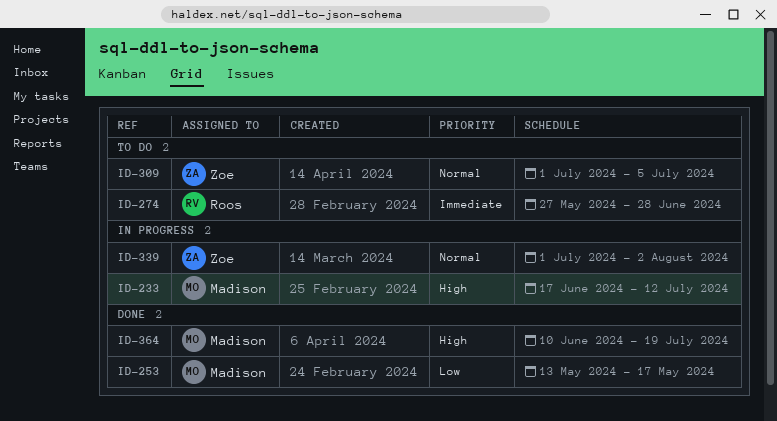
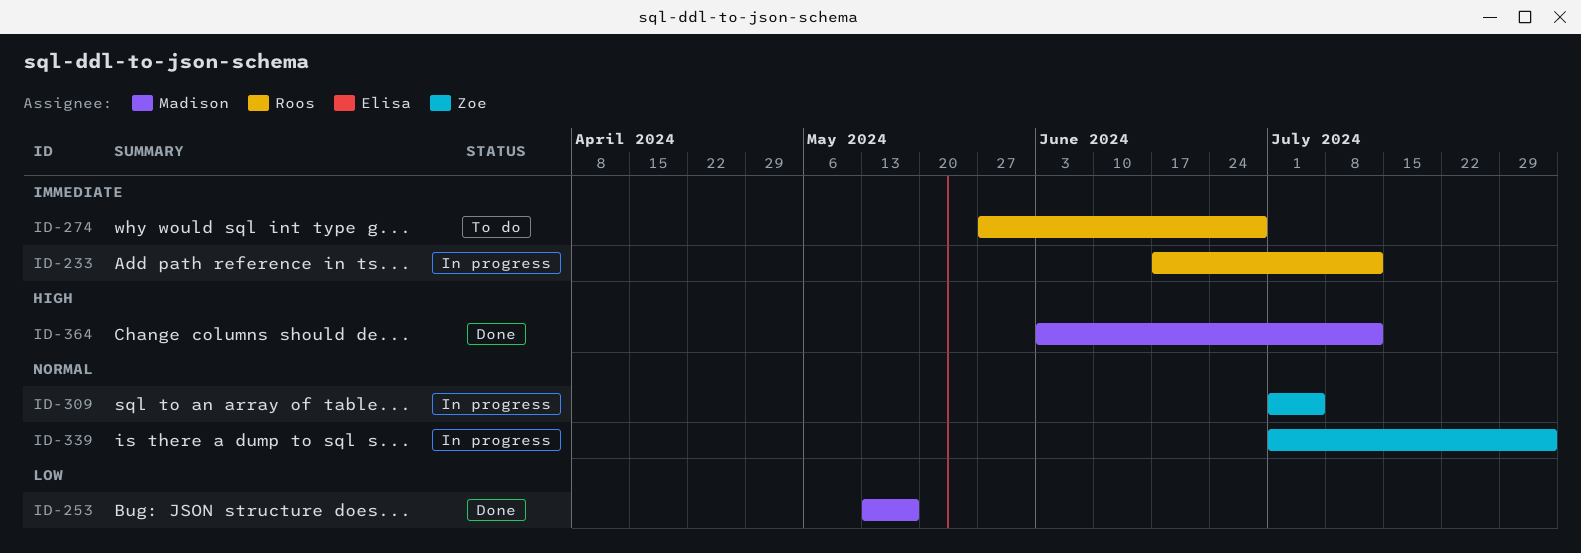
ID-233, owner: Madison -> Roos
ID-233, priority: High -> Immediate
ID-309, status: To do -> In progress
ID-364, start: Jun 10 -> Jun 3
ID-364, due: Jul 19 -> Jul 12

